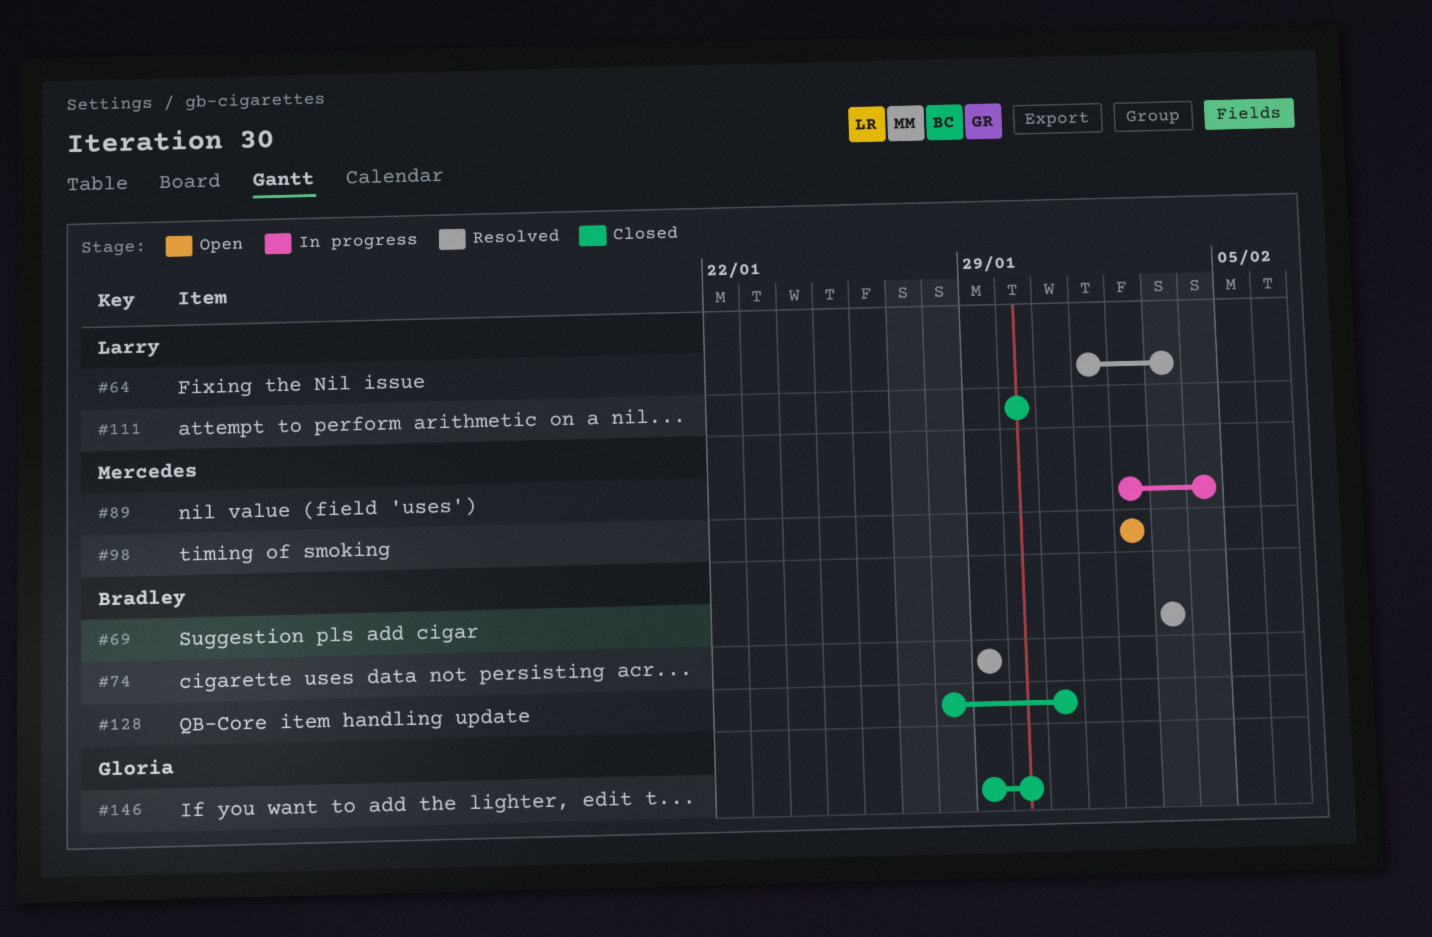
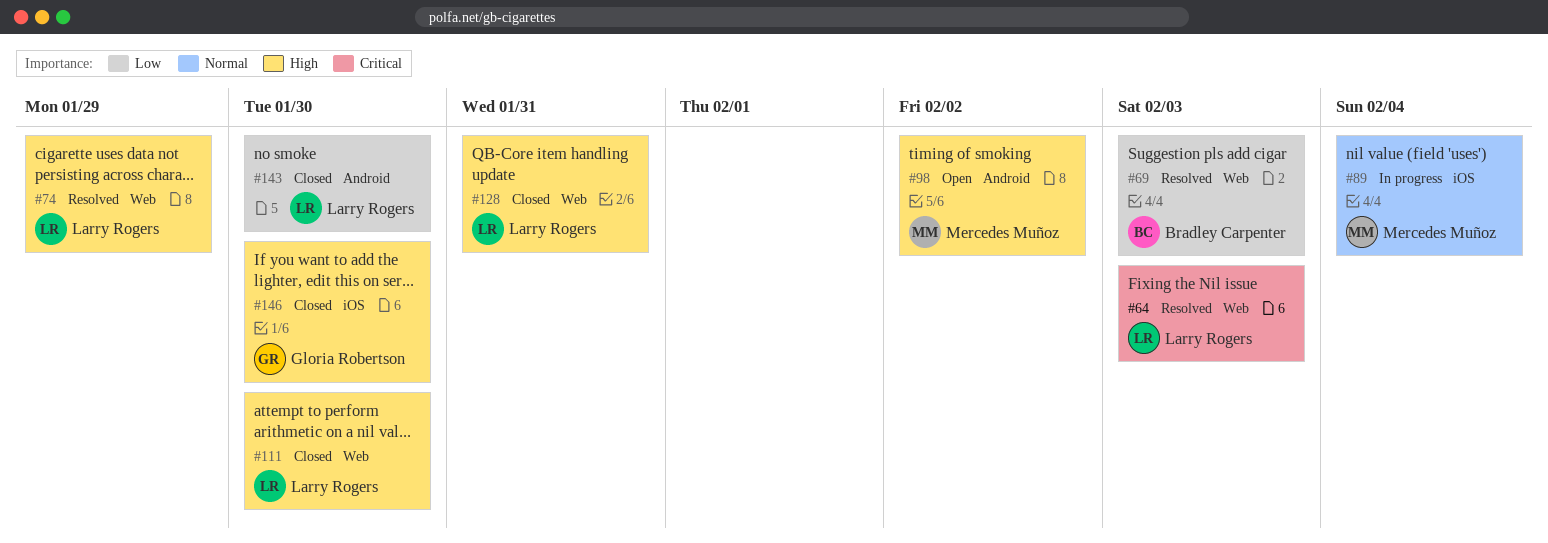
#74, owner: Bradley Carpenter -> Larry Rogers
#128, owner: Bradley Carpenter -> Larry Rogers
#143: none -> present

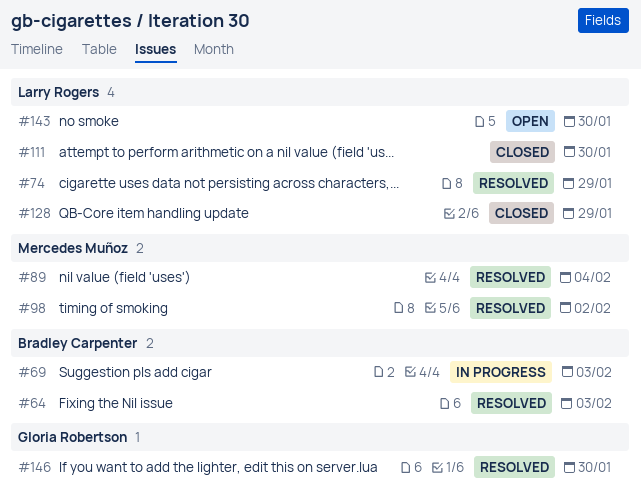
#64, owner: Larry Rogers -> Bradley Carpenter
#69, status: Resolved -> In progress
#89, status: In progress -> Resolved
#98, status: Open -> Resolved
#128, due: Jan 31 -> Jan 29
#143, status: Closed -> Open
#146, status: Closed -> Resolved

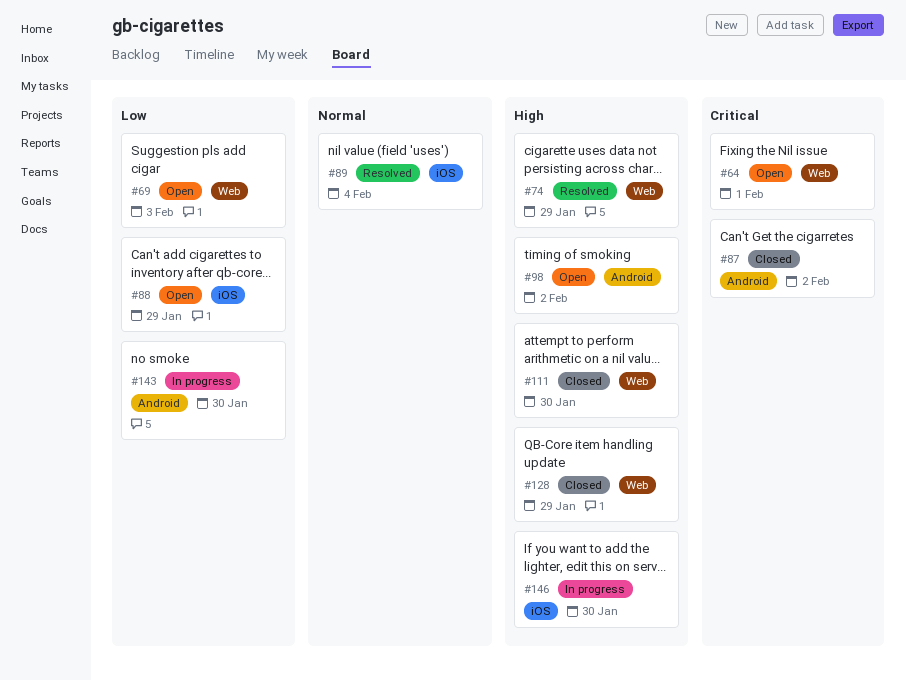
#64, status: Resolved -> Open
#64, due: Feb 3 -> Feb 1
#69, status: In progress -> Open
#87: none -> present
#88: none -> present
#98, status: Resolved -> Open
#143, status: Open -> In progress
#146, status: Resolved -> In progress

